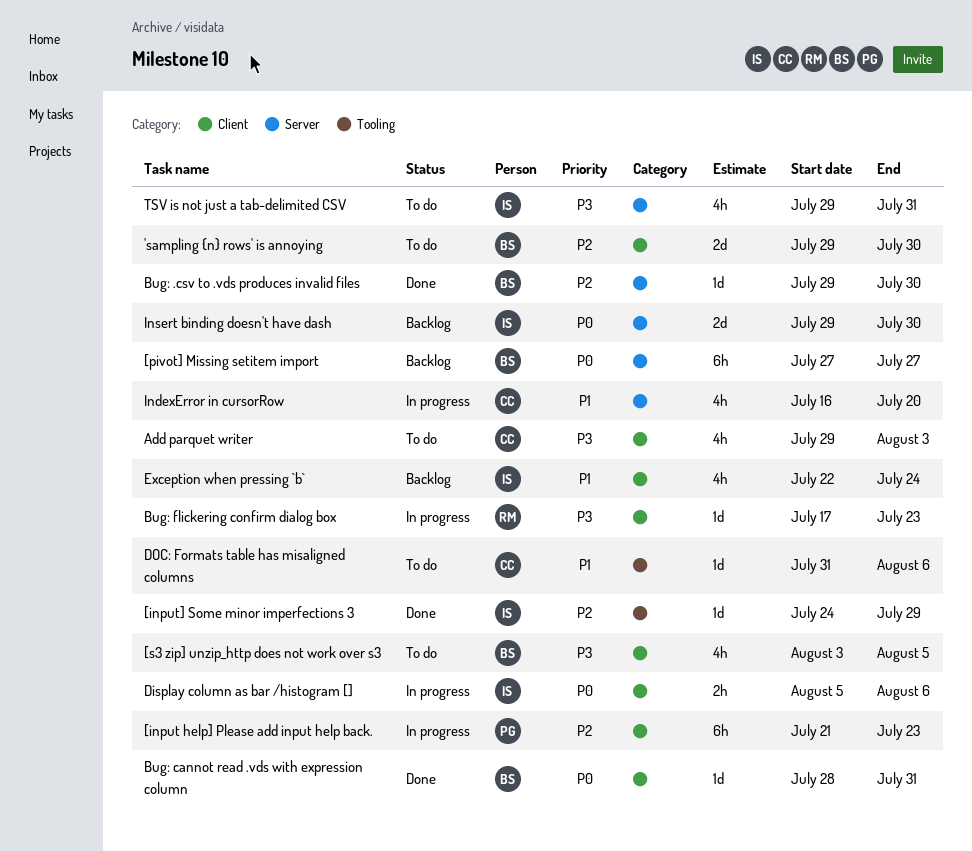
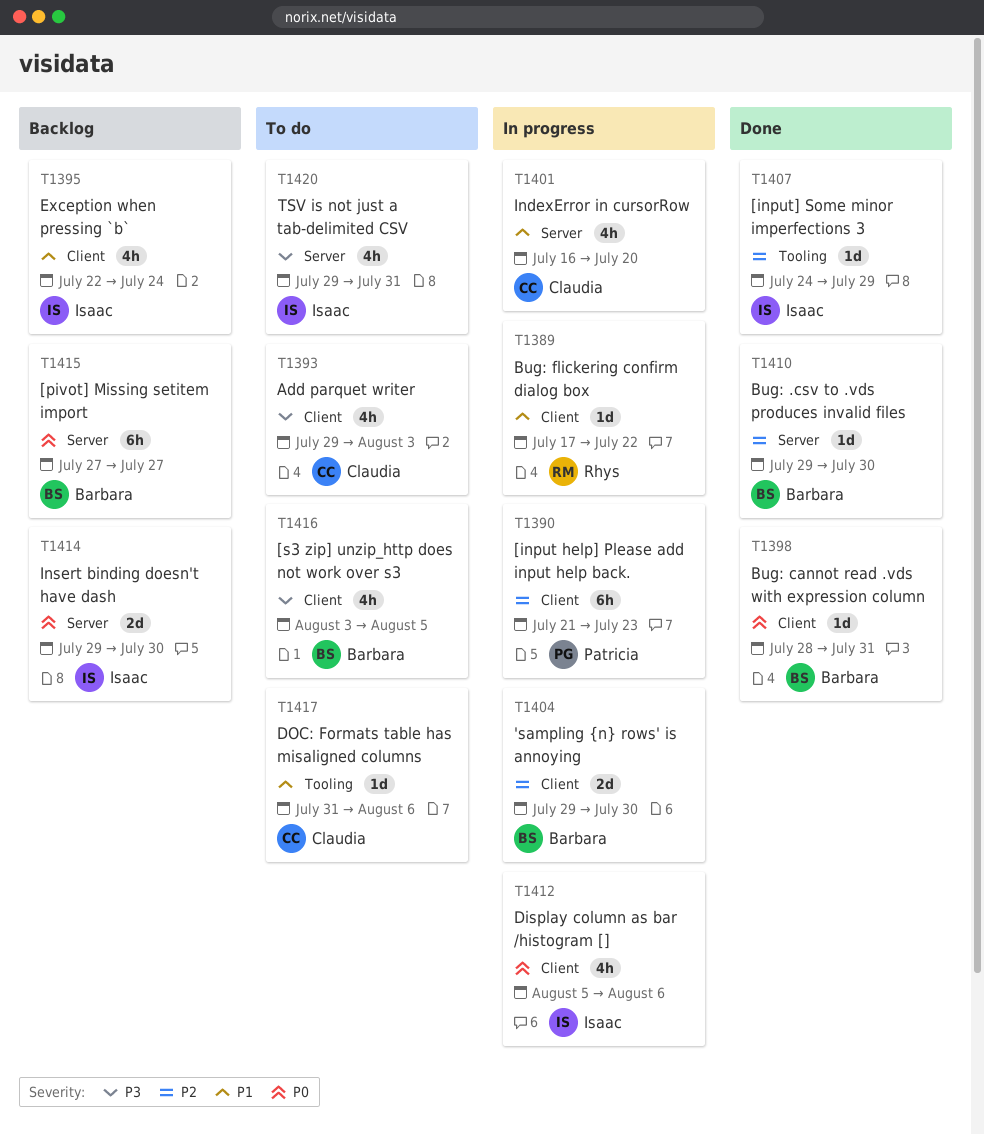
'sampling {n} rows' is annoying, status: To do -> In progress
Bug: flickering confirm dialog box, priority: P3 -> P1
Bug: flickering confirm dialog box, due: Jul 23 -> Jul 22
Display column as bar /histogram [], estimate: 2h -> 4h

